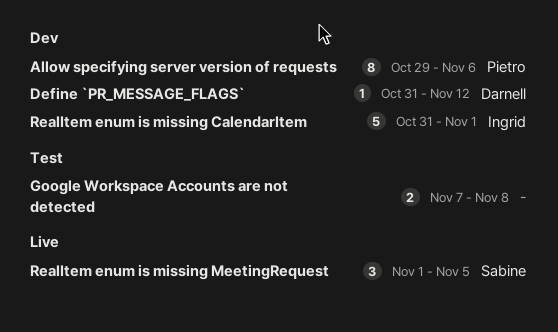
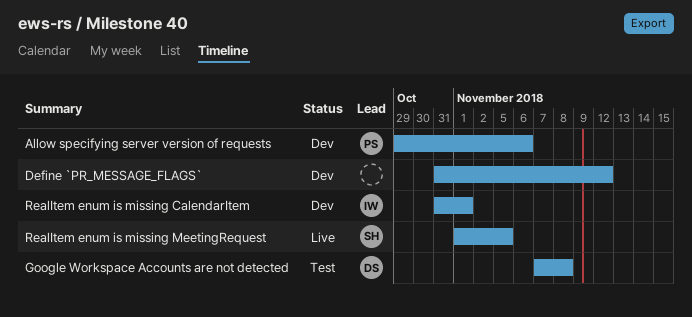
Define `PR_MESSAGE_FLAGS`, owner: Darnell -> none
Google Workspace Accounts are not detected, owner: none -> Darnell

